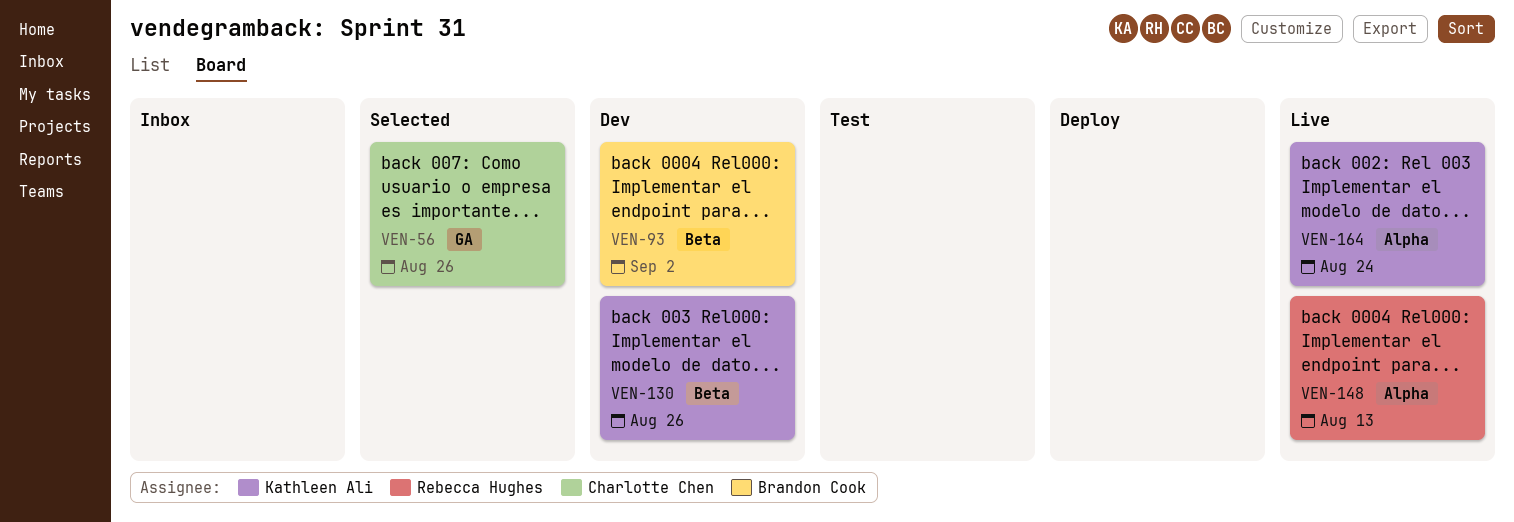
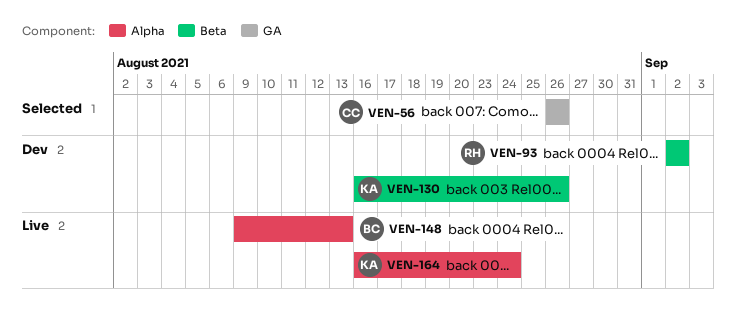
VEN-93, owner: Brandon Cook -> Rebecca Hughes
VEN-148, owner: Rebecca Hughes -> Brandon Cook

